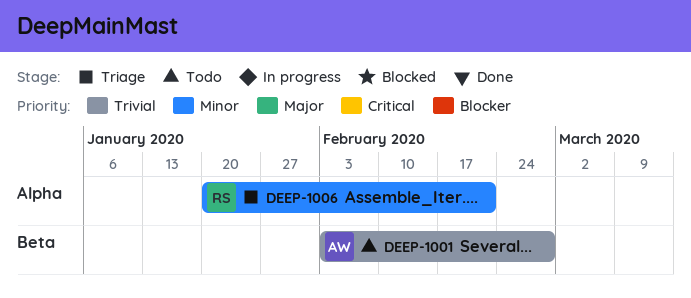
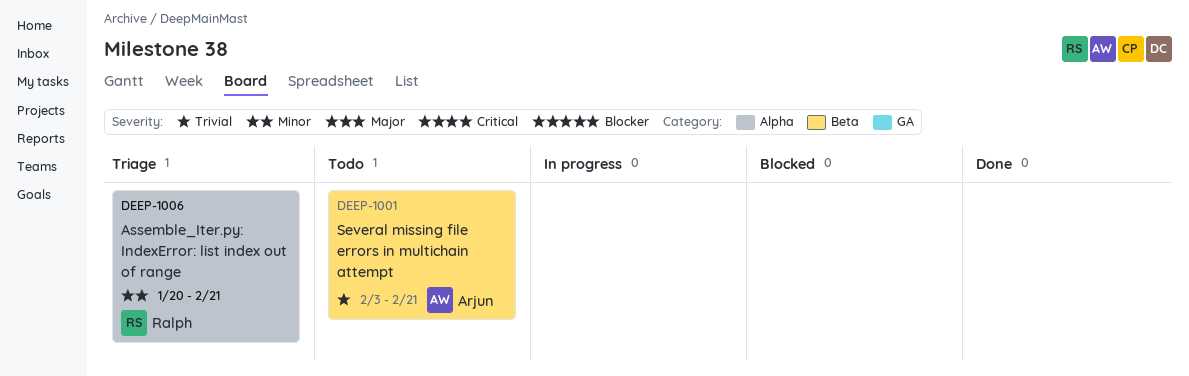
DEEP-1001, due: Feb 28 -> Feb 21

